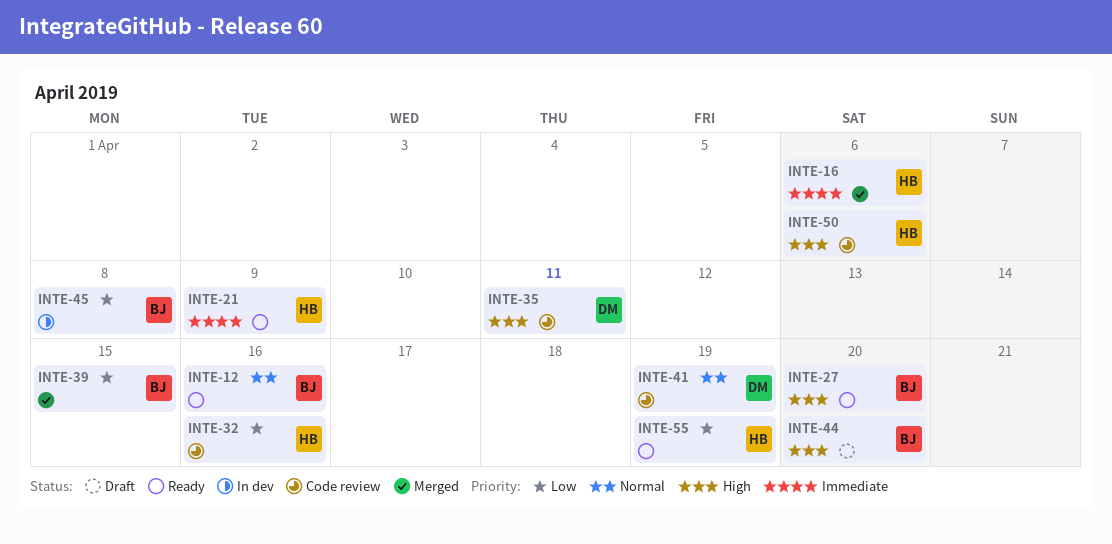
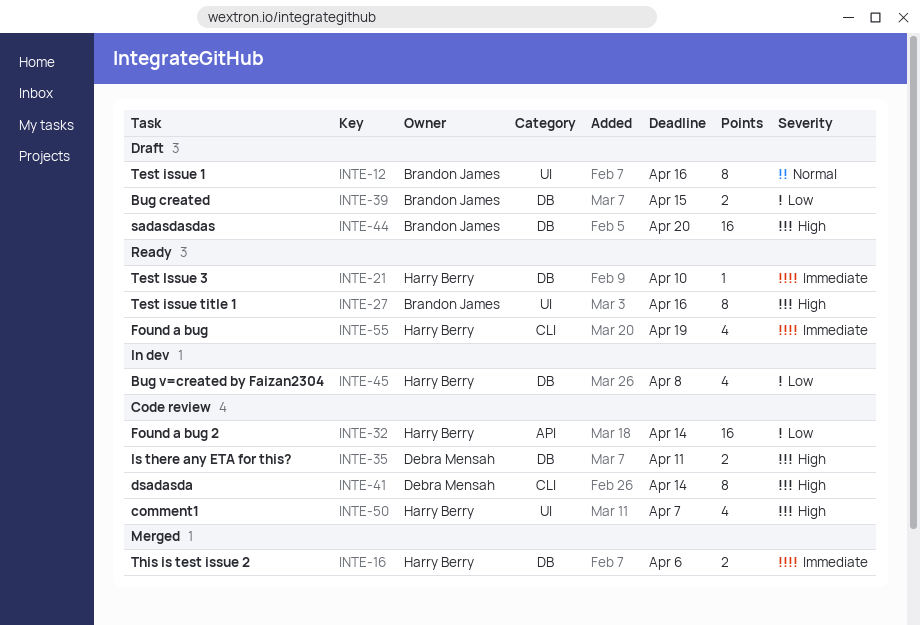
INTE-12, status: Ready -> Draft
INTE-21, due: Apr 9 -> Apr 10
INTE-27, due: Apr 20 -> Apr 16
INTE-32, due: Apr 16 -> Apr 14
INTE-39, status: Merged -> Draft
INTE-41, priority: Normal -> High
INTE-41, due: Apr 19 -> Apr 14
INTE-45, owner: Brandon James -> Harry Berry
INTE-50, due: Apr 6 -> Apr 7
INTE-55, priority: Low -> Immediate

